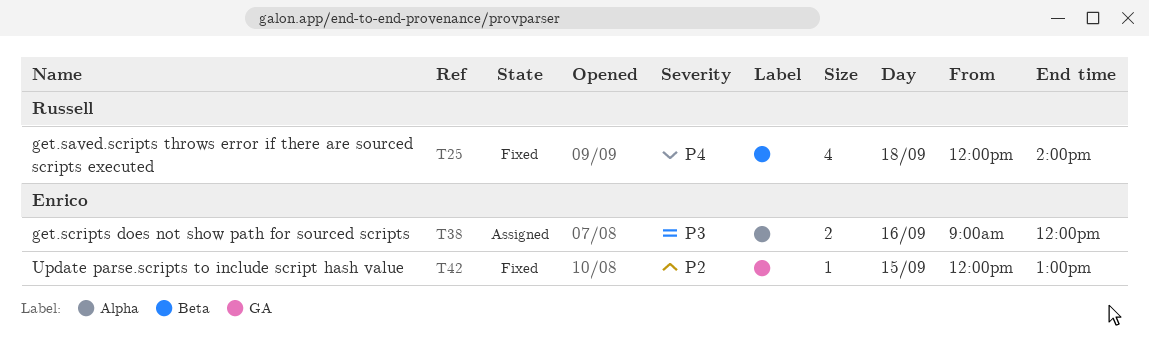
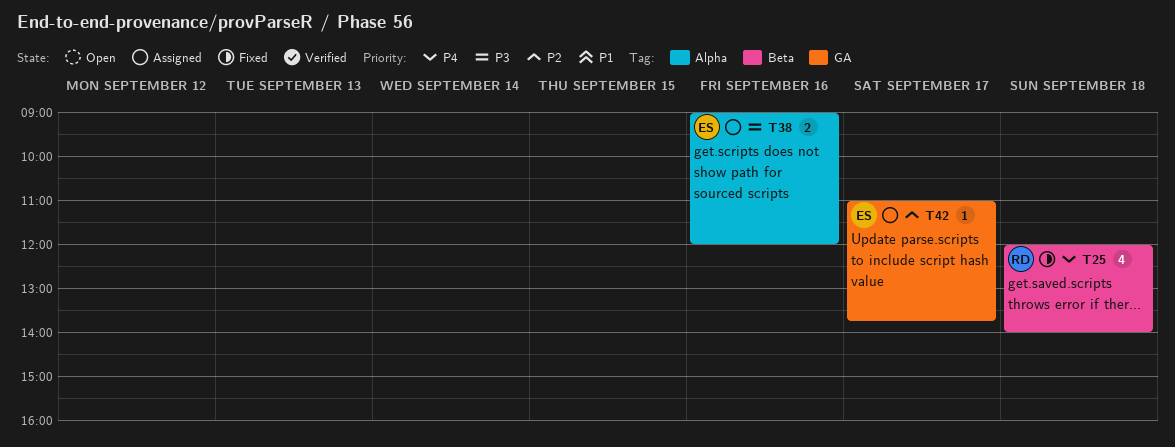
T42, status: Fixed -> Assigned
T42, day: Sep 15 -> Sep 17
T42, begins: 12:00 -> 11:00
T42, ends: 13:00 -> 13:45

